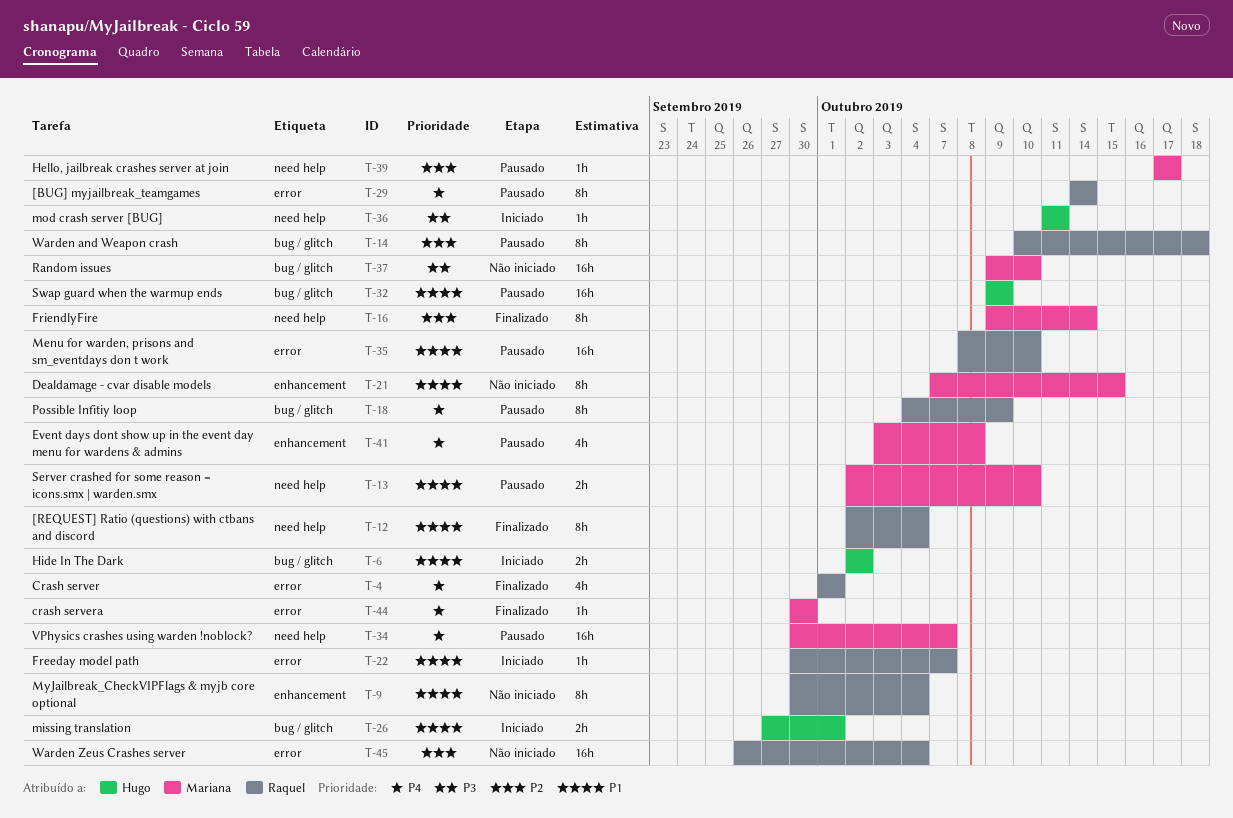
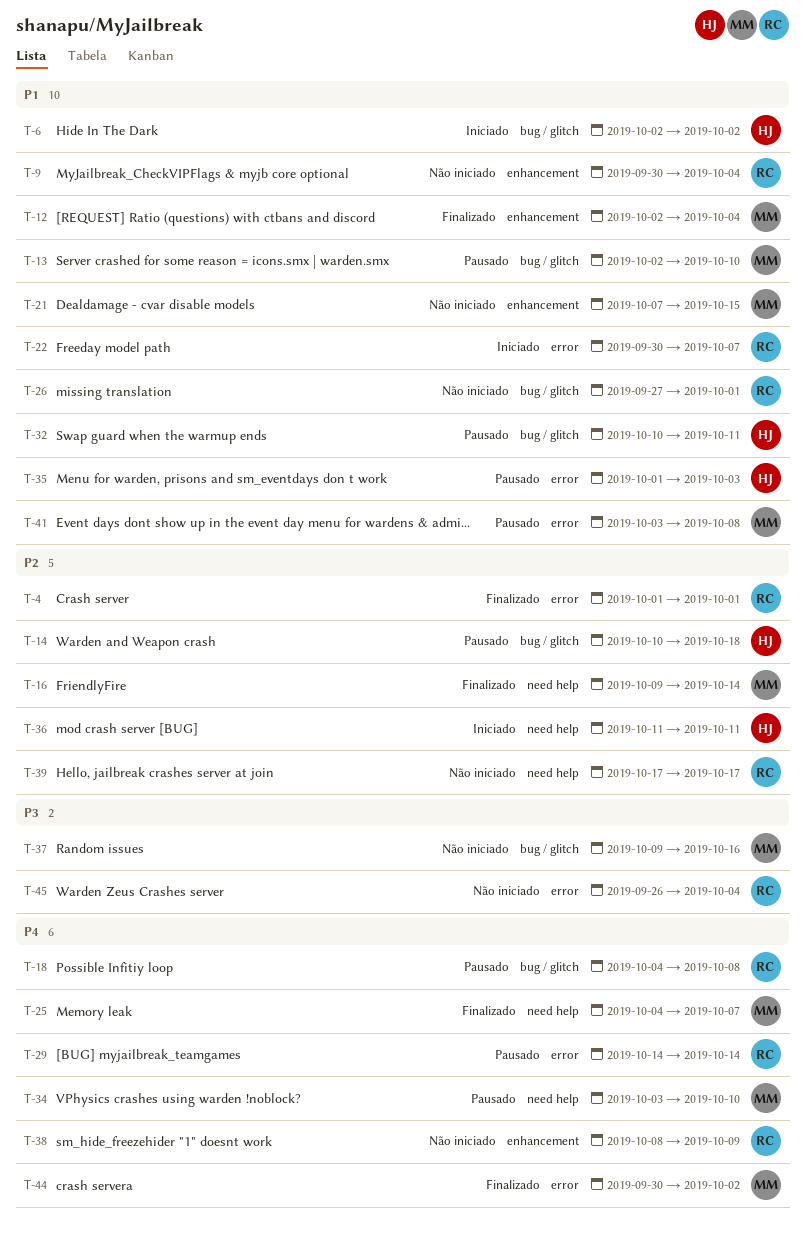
T-4, priority: P4 -> P2
T-12, owner: Raquel -> Mariana
T-12, label: need help -> enhancement
T-13, label: need help -> bug / glitch
T-14, owner: Raquel -> Hugo
T-18, due: Oct 9 -> Oct 8
T-25: none -> present
T-26, status: Iniciado -> Não iniciado
T-26, owner: Hugo -> Raquel
T-32, start: Oct 9 -> Oct 10
T-32, due: Oct 9 -> Oct 11
T-34, start: Sep 30 -> Oct 3
T-34, due: Oct 7 -> Oct 10
T-35, owner: Raquel -> Hugo
T-35, start: Oct 8 -> Oct 1
T-35, due: Oct 10 -> Oct 3
T-36, priority: P3 -> P2
T-37, due: Oct 10 -> Oct 16
T-38: none -> present
T-39, status: Pausado -> Não iniciado
T-39, owner: Mariana -> Raquel
T-41, priority: P4 -> P1
T-41, label: enhancement -> error
T-44, due: Sep 30 -> Oct 2
T-45, priority: P2 -> P3

